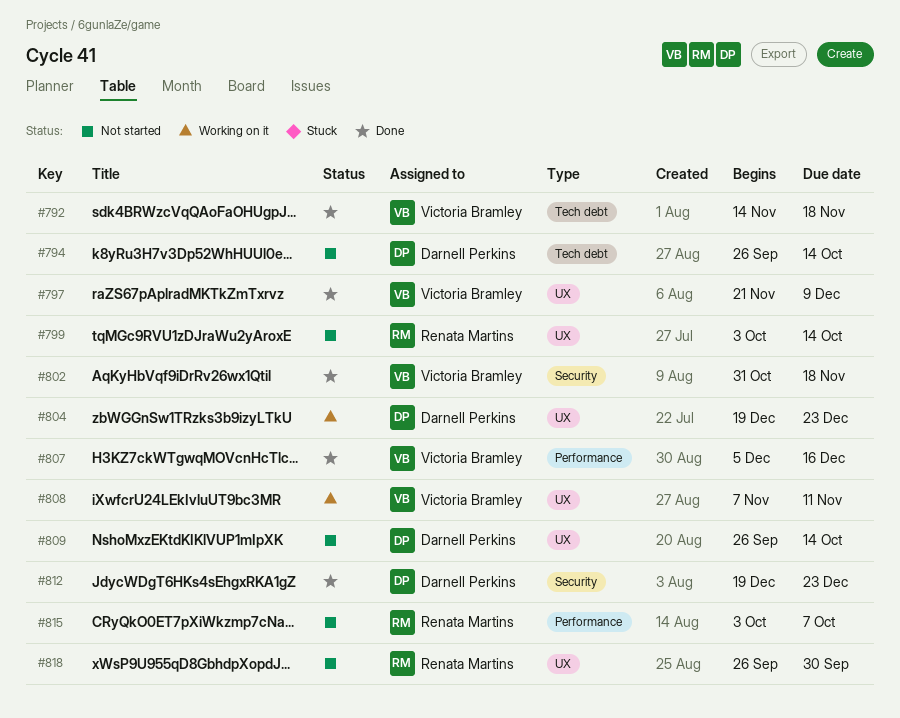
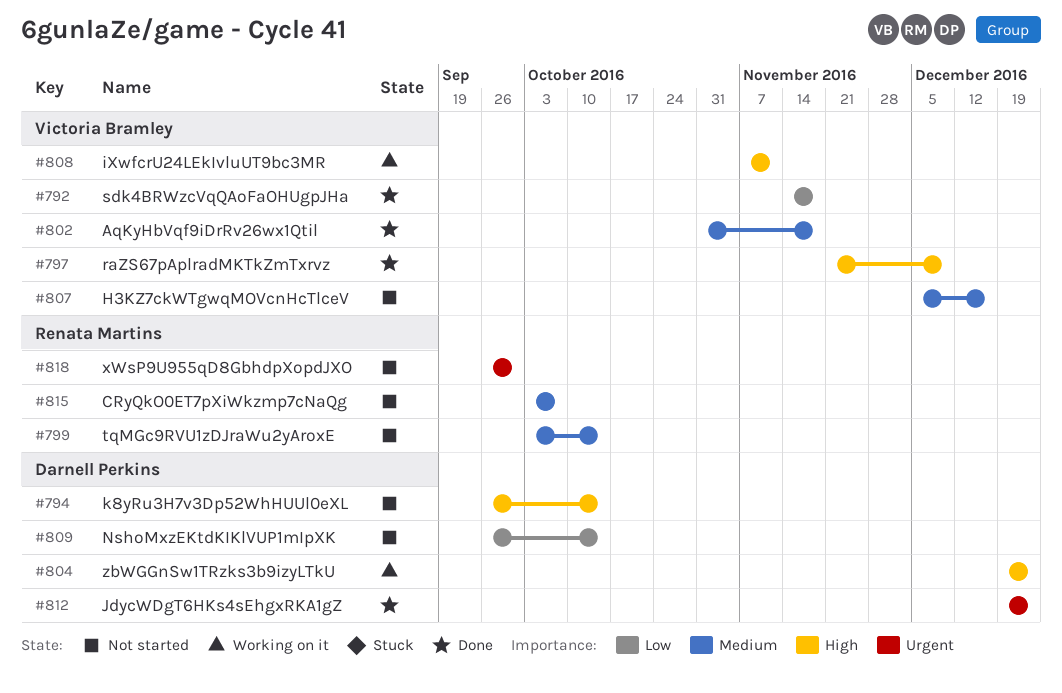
#807, status: Done -> Not started

